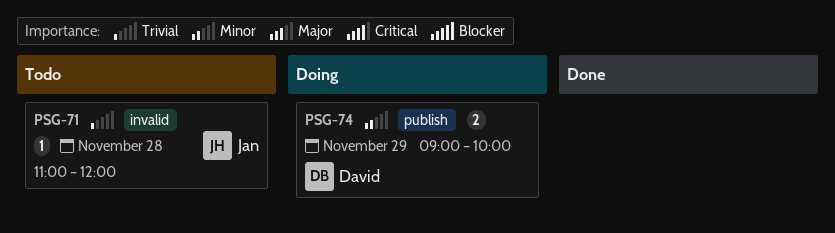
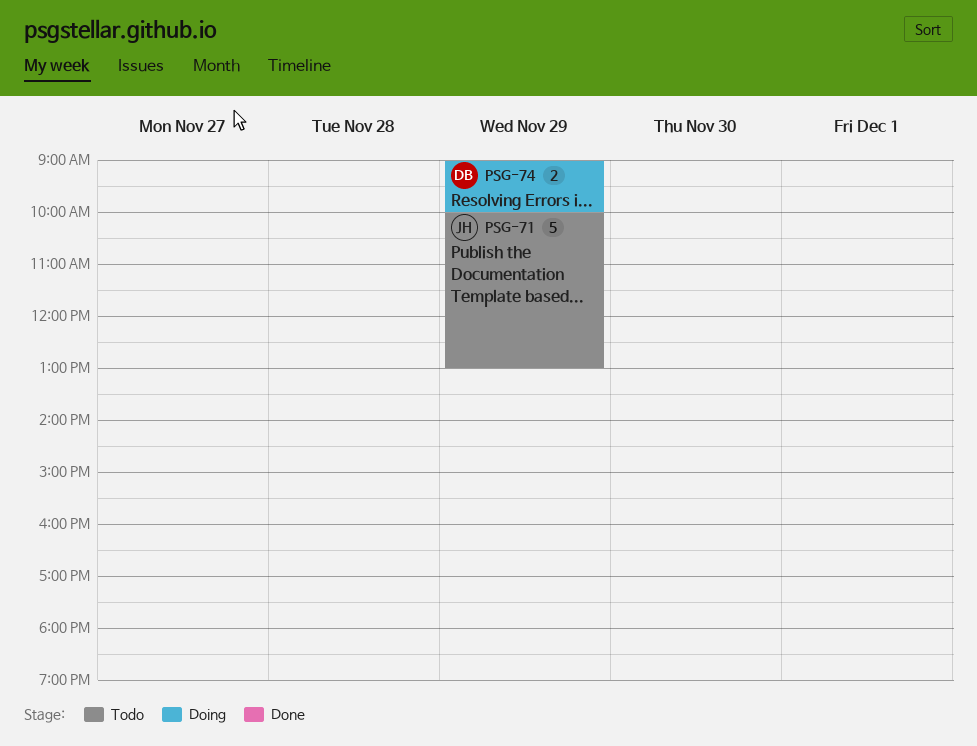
PSG-71, estimate: 1 -> 5
PSG-71, day: Nov 28 -> Nov 29
PSG-71, begins: 11:00 -> 10:00
PSG-71, ends: 12:00 -> 13:00

